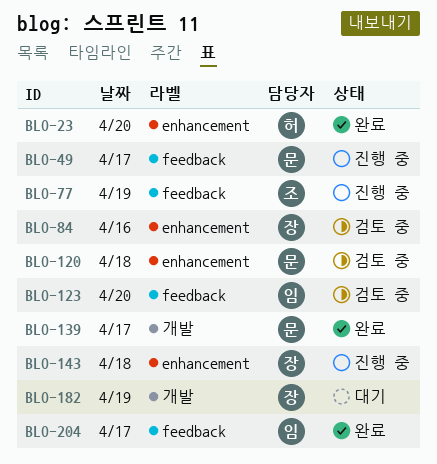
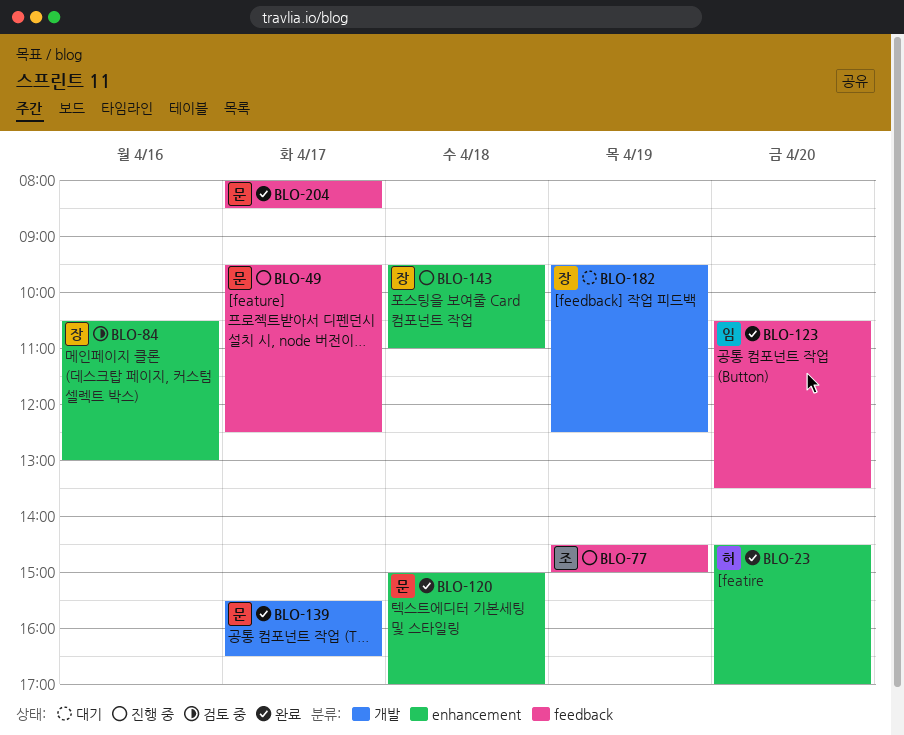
BLO-120, status: 검토 중 -> 완료
BLO-123, status: 검토 중 -> 완료
BLO-204, owner: 임 -> 문

